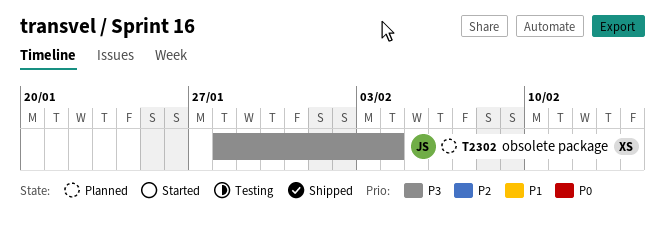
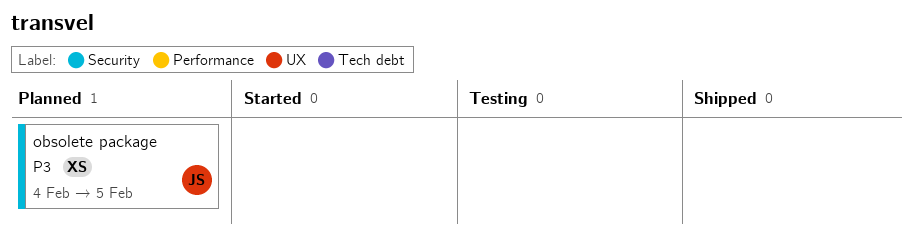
obsolete package, start: Jan 28 -> Feb 4
obsolete package, due: Feb 4 -> Feb 5

